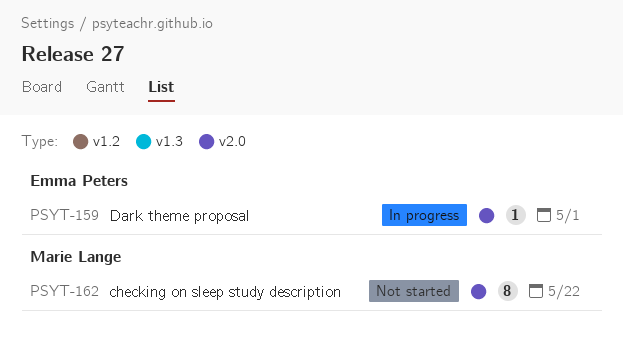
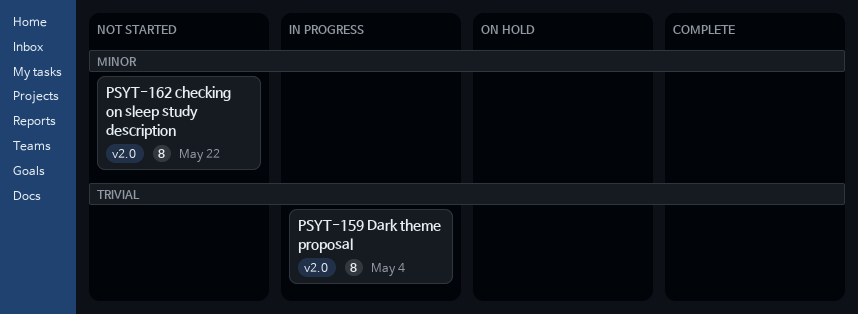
PSYT-159, estimate: 1 -> 8
PSYT-159, due: May 1 -> May 4

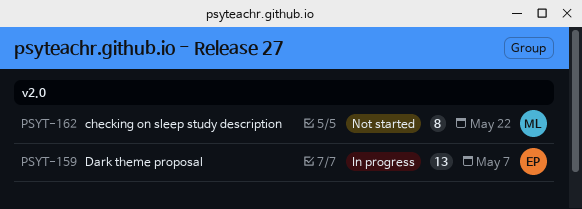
PSYT-159, estimate: 8 -> 13
PSYT-159, due: May 4 -> May 7

